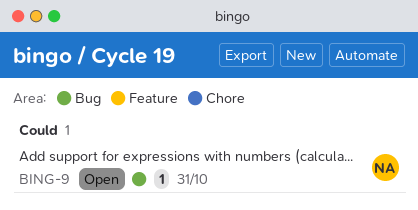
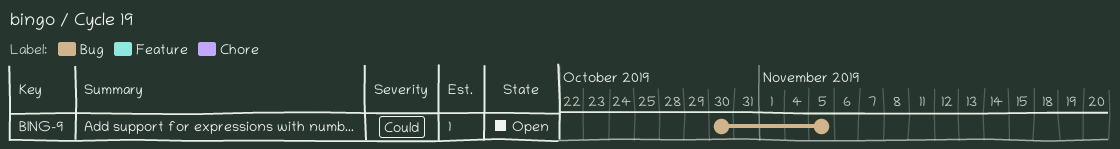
BING-9, due: Oct 31 -> Nov 5

